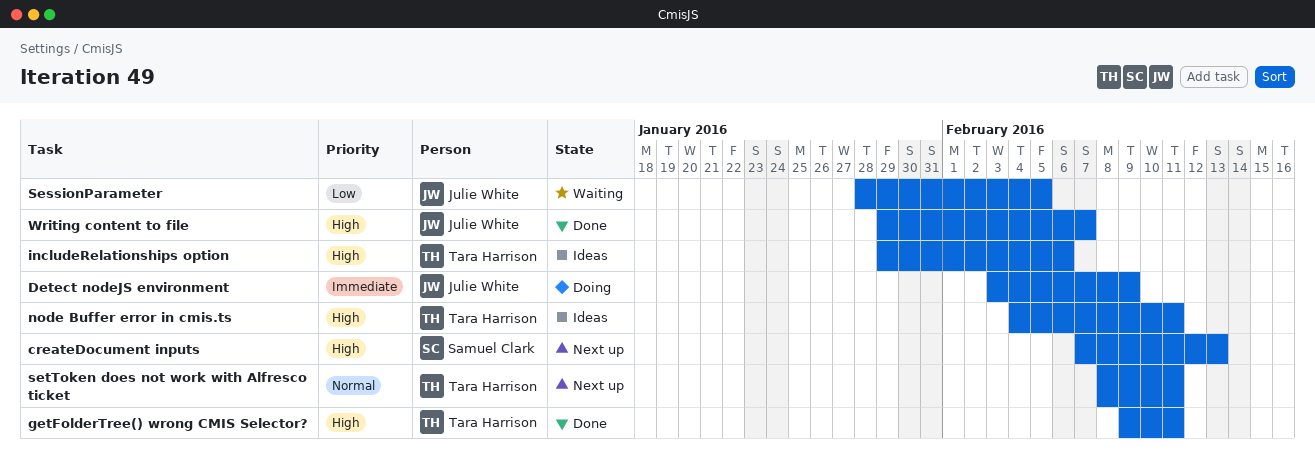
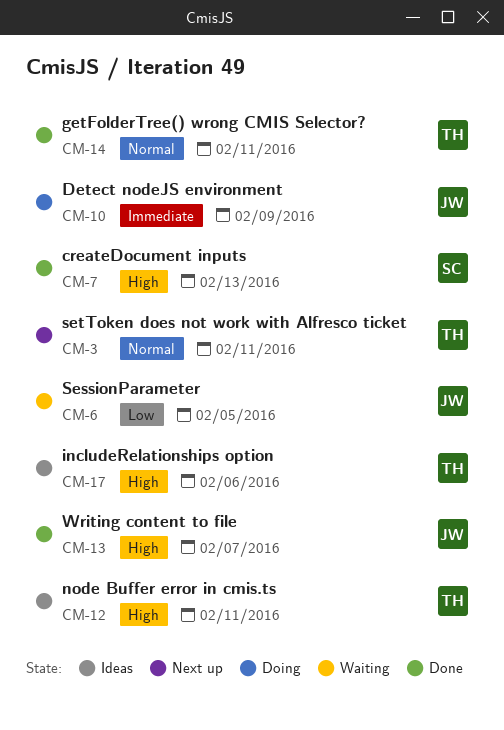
createDocument inputs, status: Next up -> Done
getFolderTree() wrong CMIS Selector?, priority: High -> Normal

